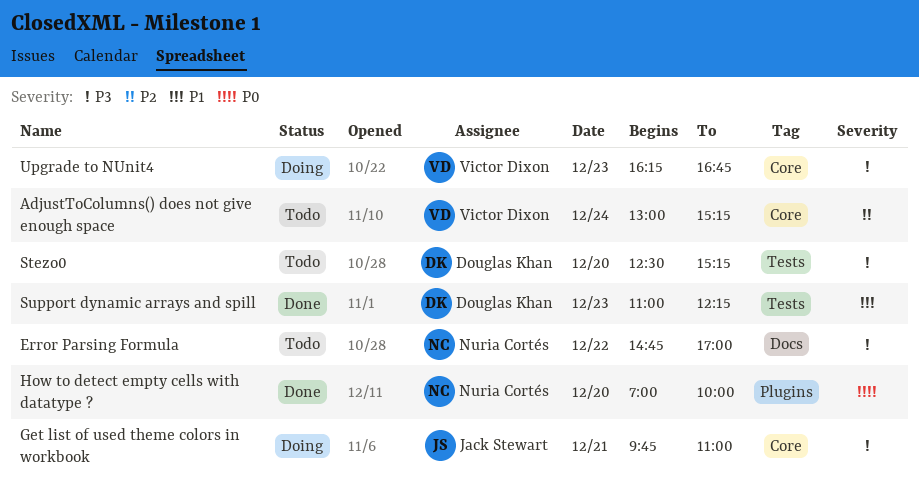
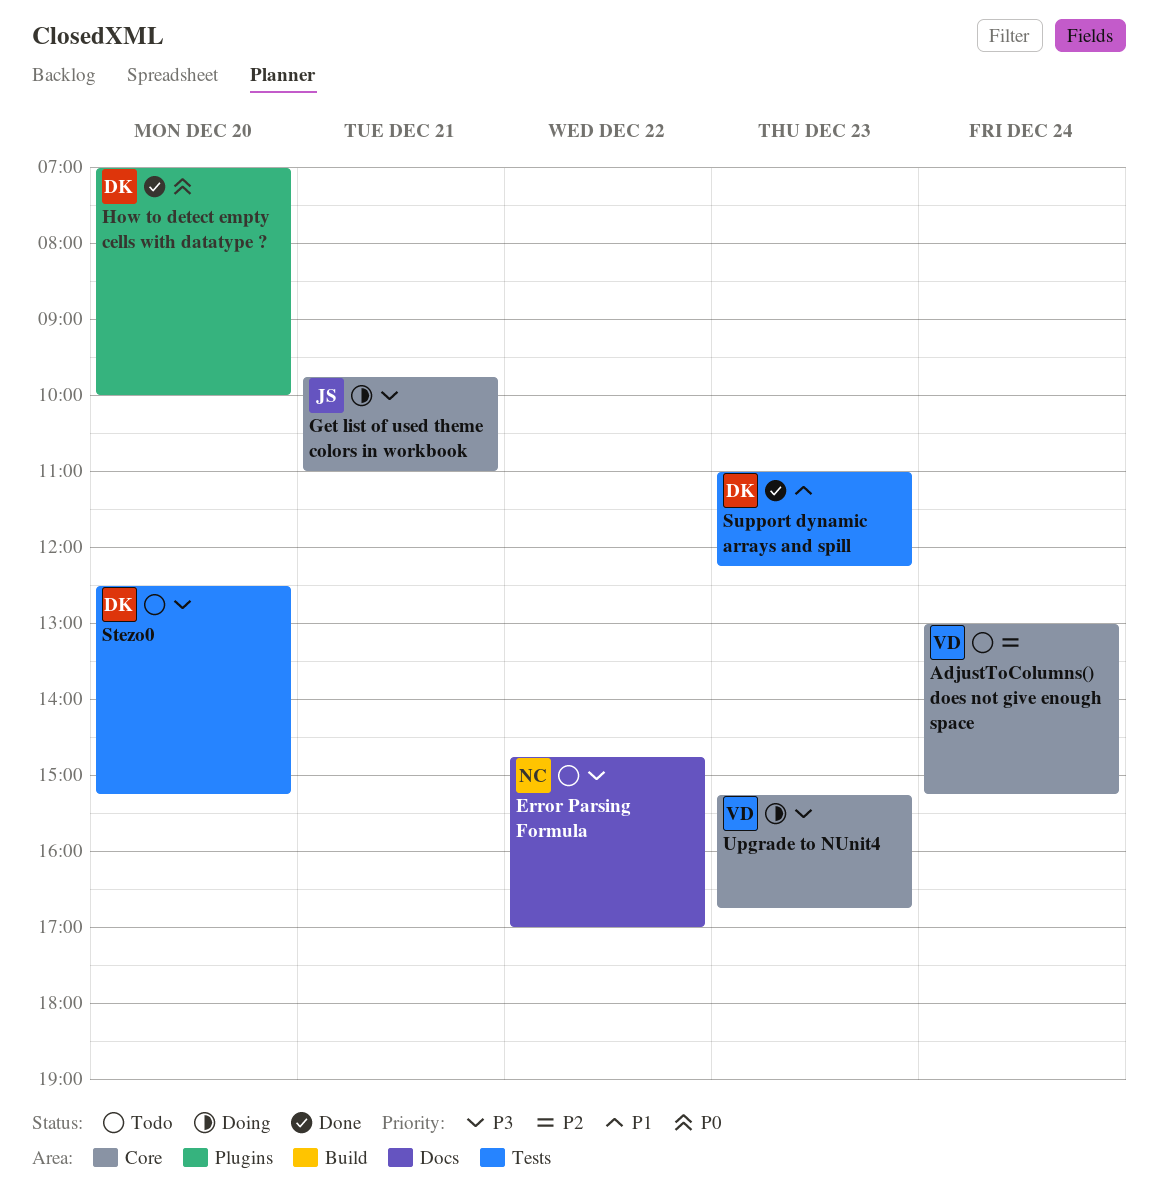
How to detect empty cells with datatype ?, owner: Nuria Cortés -> Douglas Khan
Upgrade to NUnit4, begins: 16:15 -> 15:15

